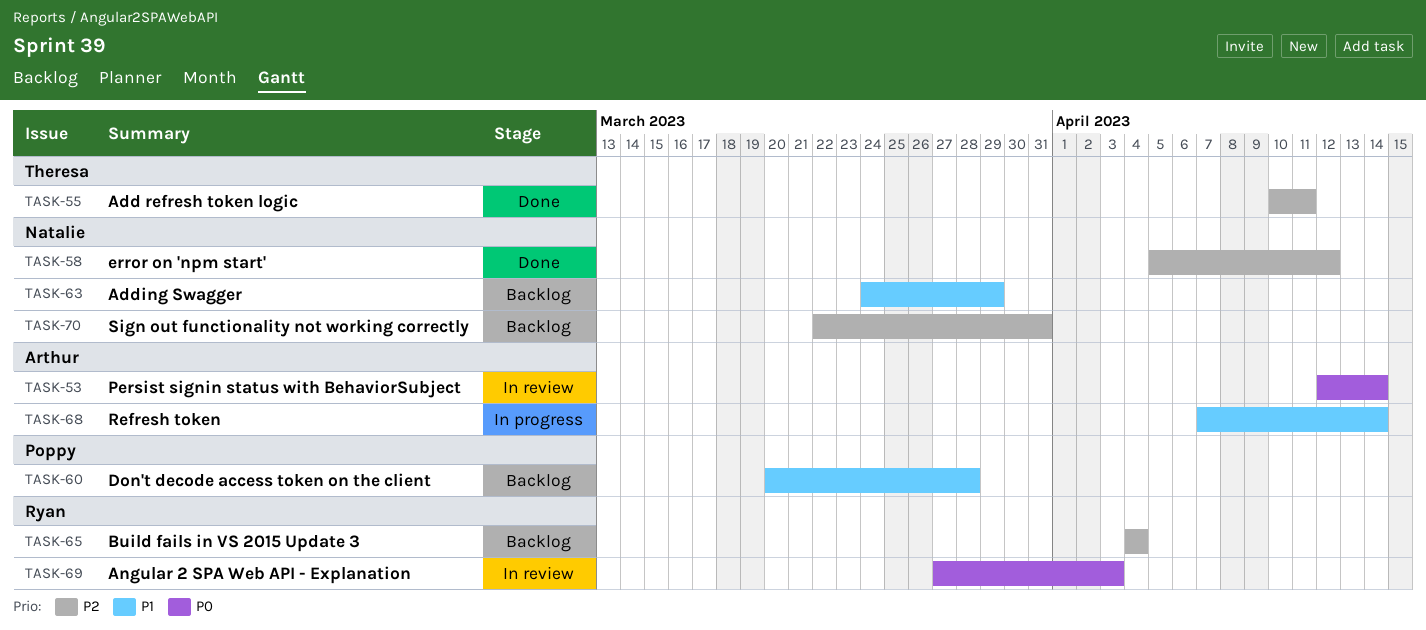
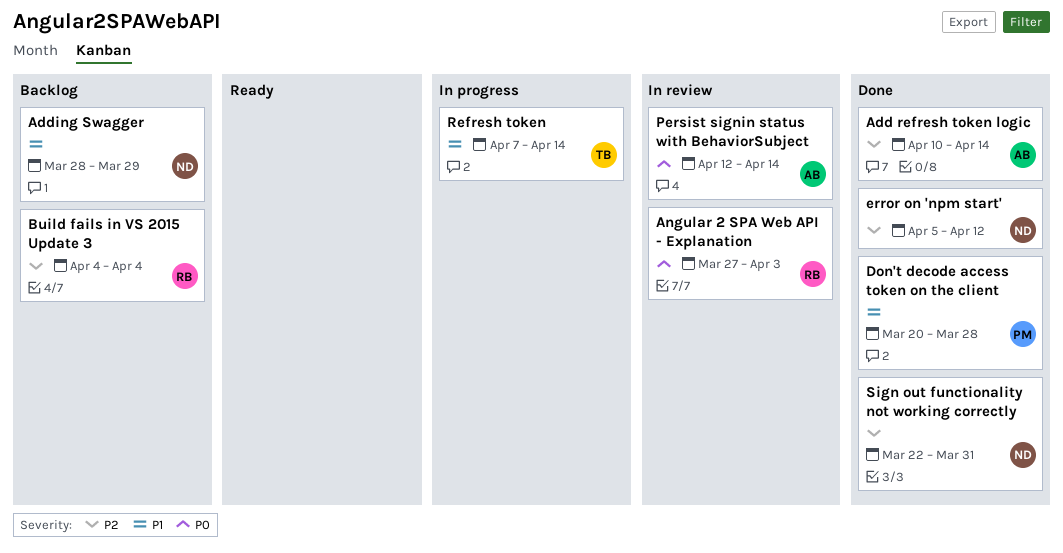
Add refresh token logic, owner: Theresa -> Arthur
Add refresh token logic, due: Apr 11 -> Apr 14
Adding Swagger, start: Mar 24 -> Mar 28
Don't decode access token on the client, status: Backlog -> Done
Refresh token, owner: Arthur -> Theresa
Sign out functionality not working correctly, status: Backlog -> Done

